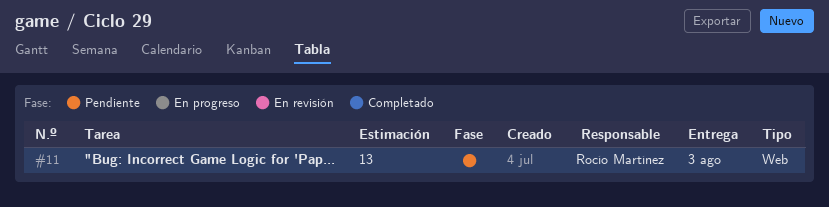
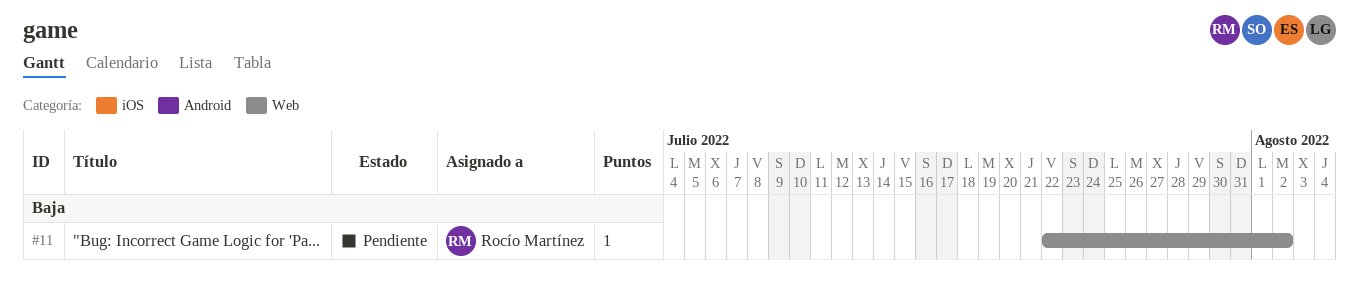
#11, estimate: 13 -> 1
#11, due: Aug 3 -> Aug 2

